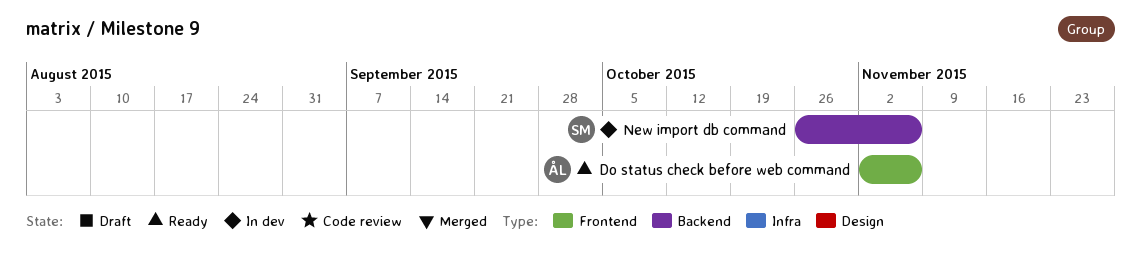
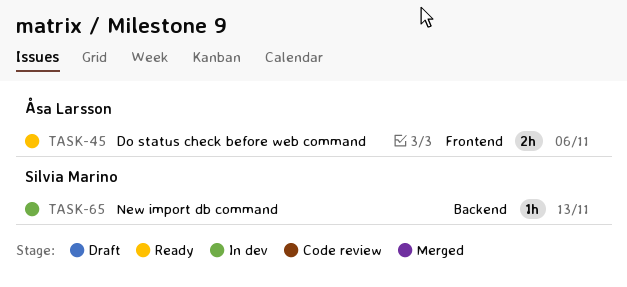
New import db command, due: Nov 6 -> Nov 13

